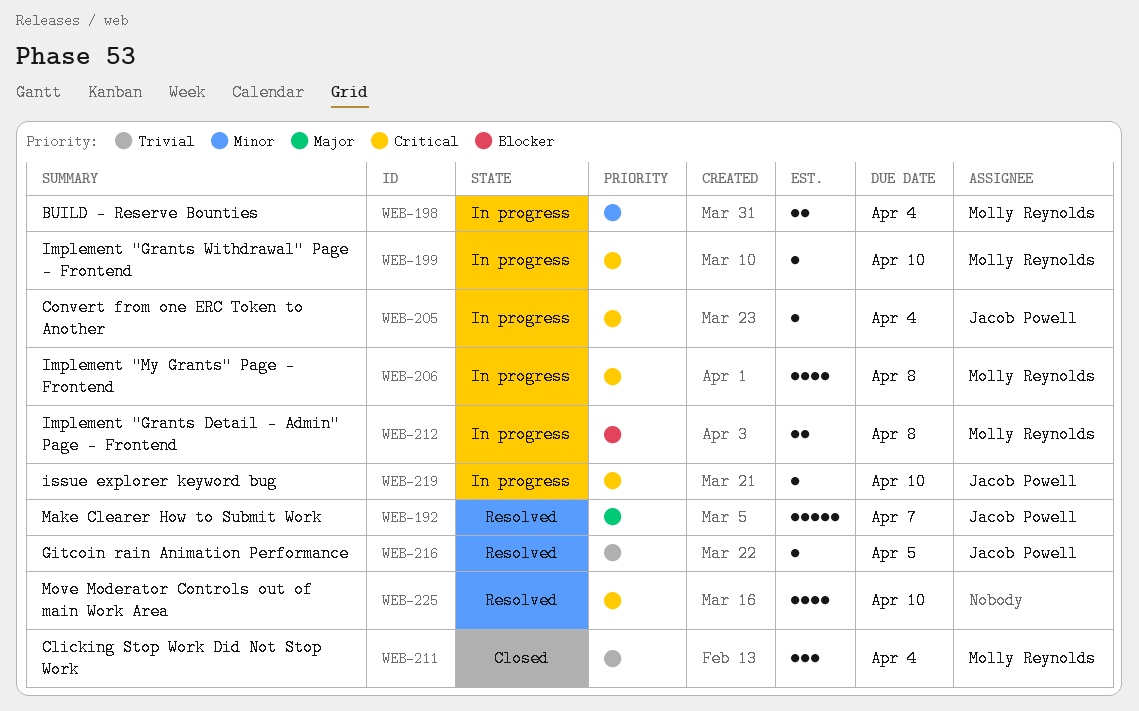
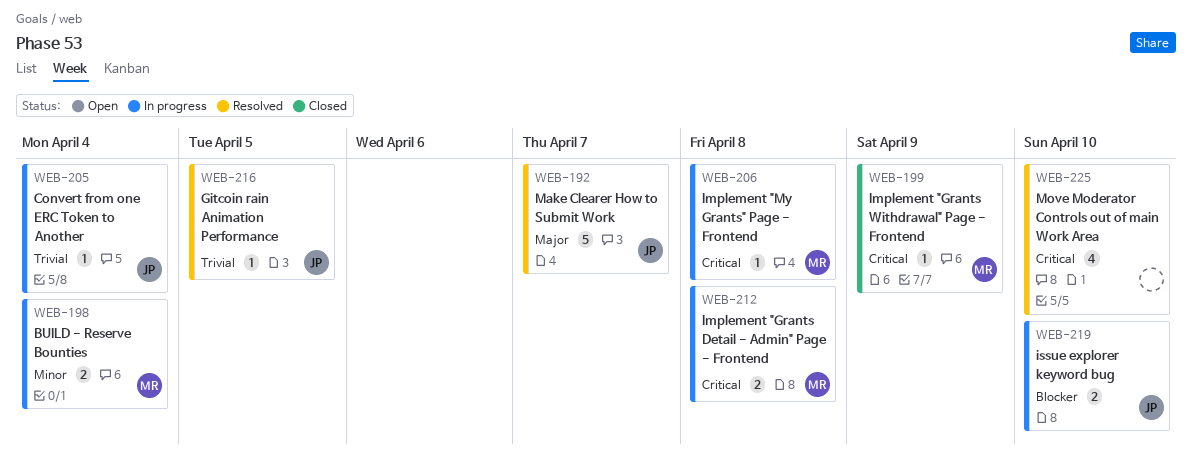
WEB-199, status: In progress -> Closed
WEB-199, due: Apr 10 -> Apr 9
WEB-205, priority: Critical -> Trivial
WEB-206, estimate: 4 -> 1
WEB-211: present -> none
WEB-212, priority: Blocker -> Critical
WEB-219, priority: Critical -> Blocker
WEB-219, estimate: 1 -> 2

